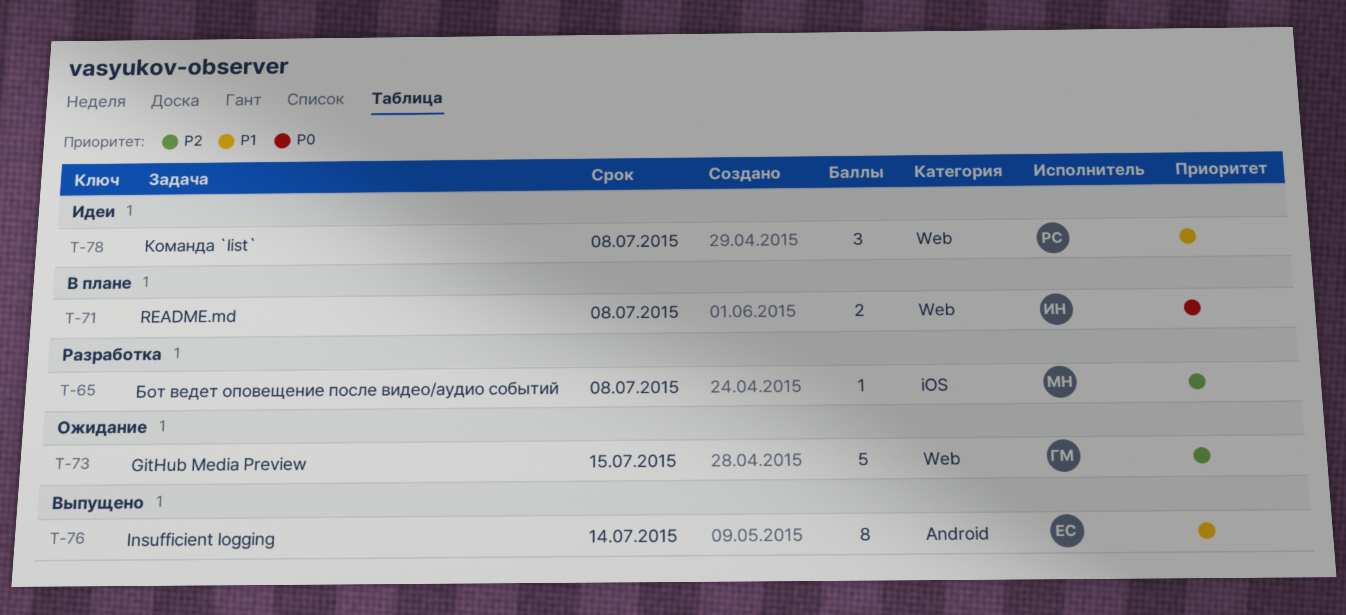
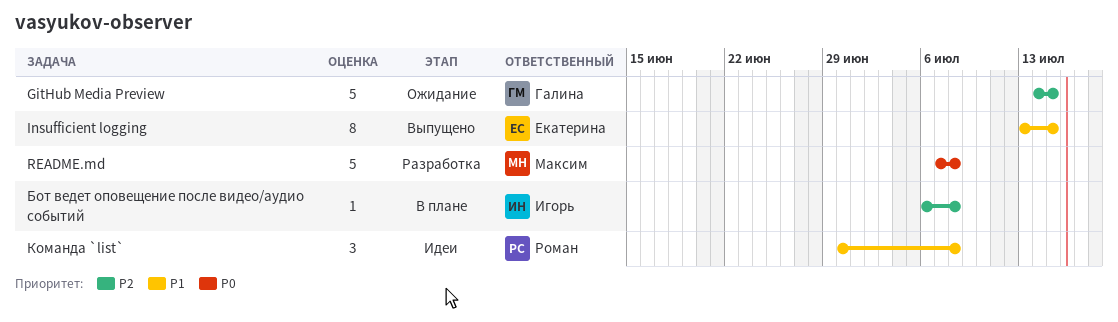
Insufficient logging, due: Jul 14 -> Jul 15
README.md, status: В плане -> Разработка
README.md, owner: Игорь -> Максим
README.md, estimate: 2 -> 5
Бот ведет оповещение после видео/аудио событий, status: Разработка -> В плане
Бот ведет оповещение после видео/аудио событий, owner: Максим -> Игорь

